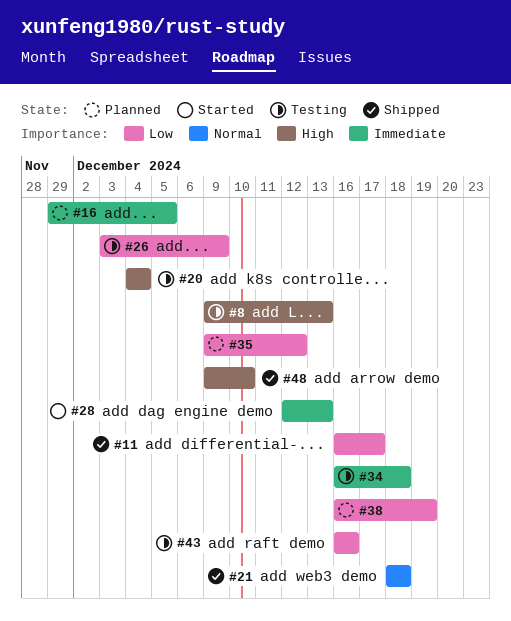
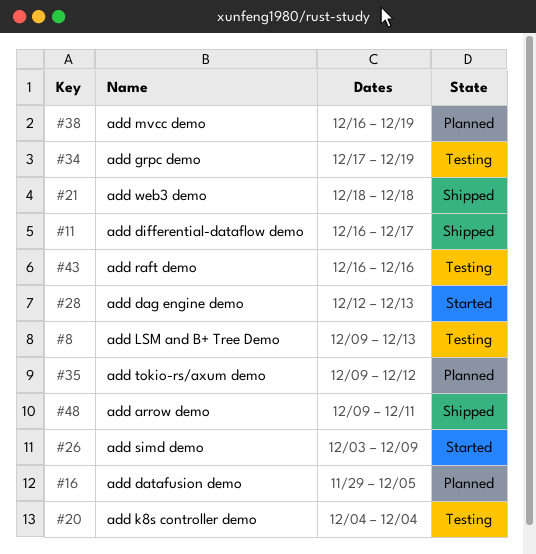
#26, status: Testing -> Started
#34, start: Dec 16 -> Dec 17
#34, due: Dec 18 -> Dec 19
#48, due: Dec 10 -> Dec 11

